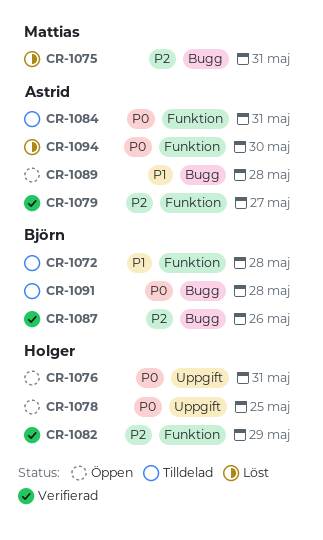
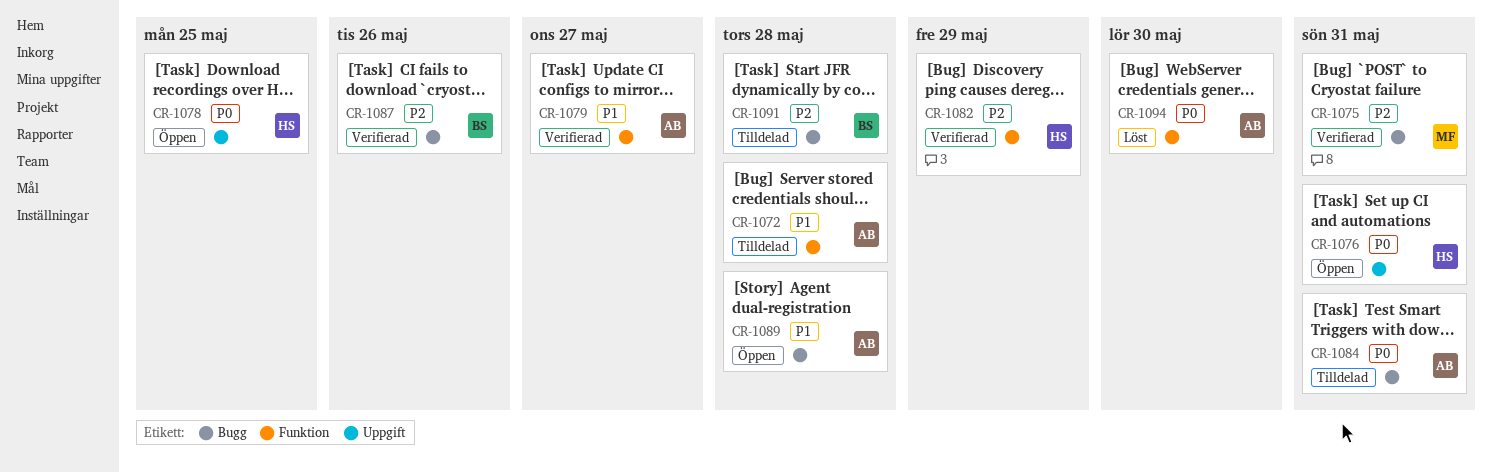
CR-1072, owner: Björn -> Astrid
CR-1075, status: Löst -> Verifierad
CR-1079, priority: P2 -> P1
CR-1084, label: Funktion -> Bugg
CR-1091, priority: P0 -> P2

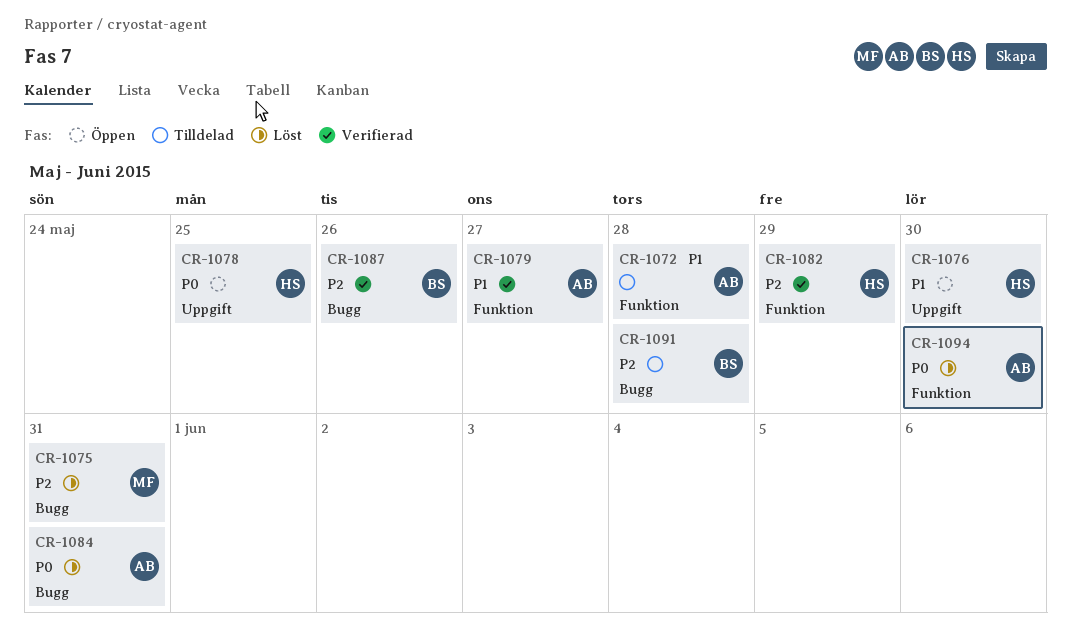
CR-1075, status: Verifierad -> Löst
CR-1076, priority: P0 -> P1
CR-1076, due: May 31 -> May 30
CR-1084, status: Tilldelad -> Löst
CR-1089: present -> none

